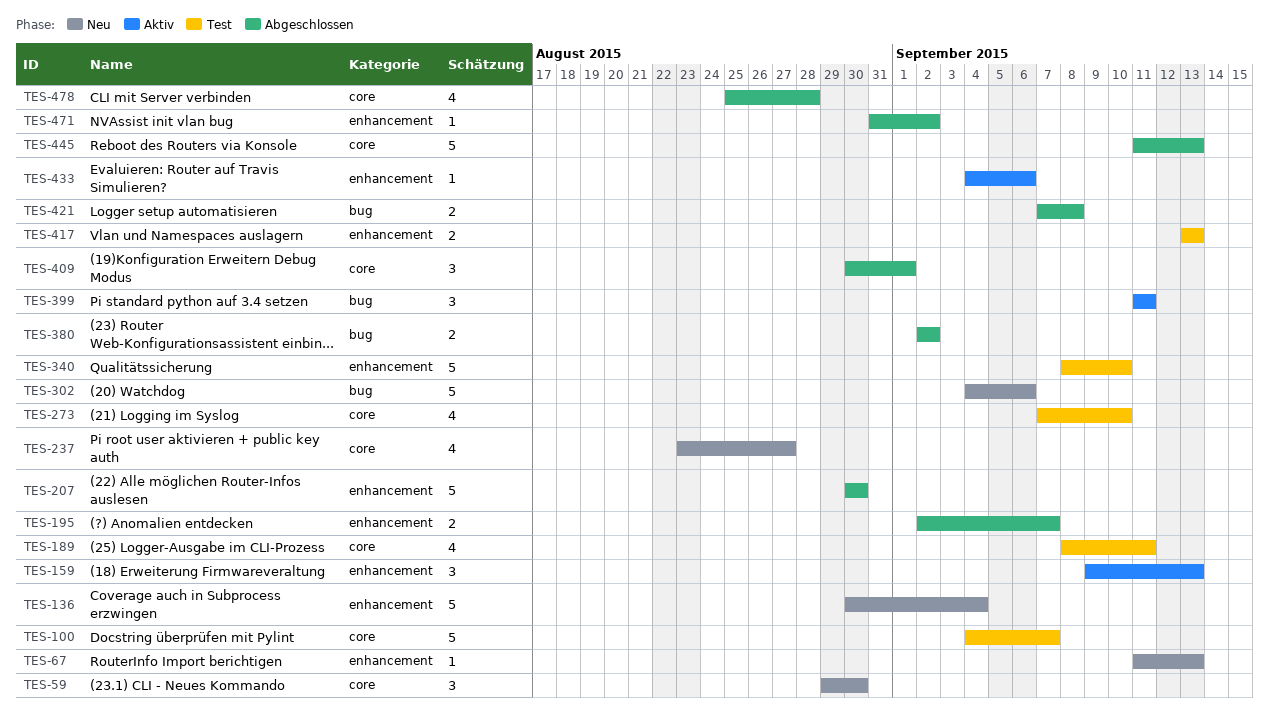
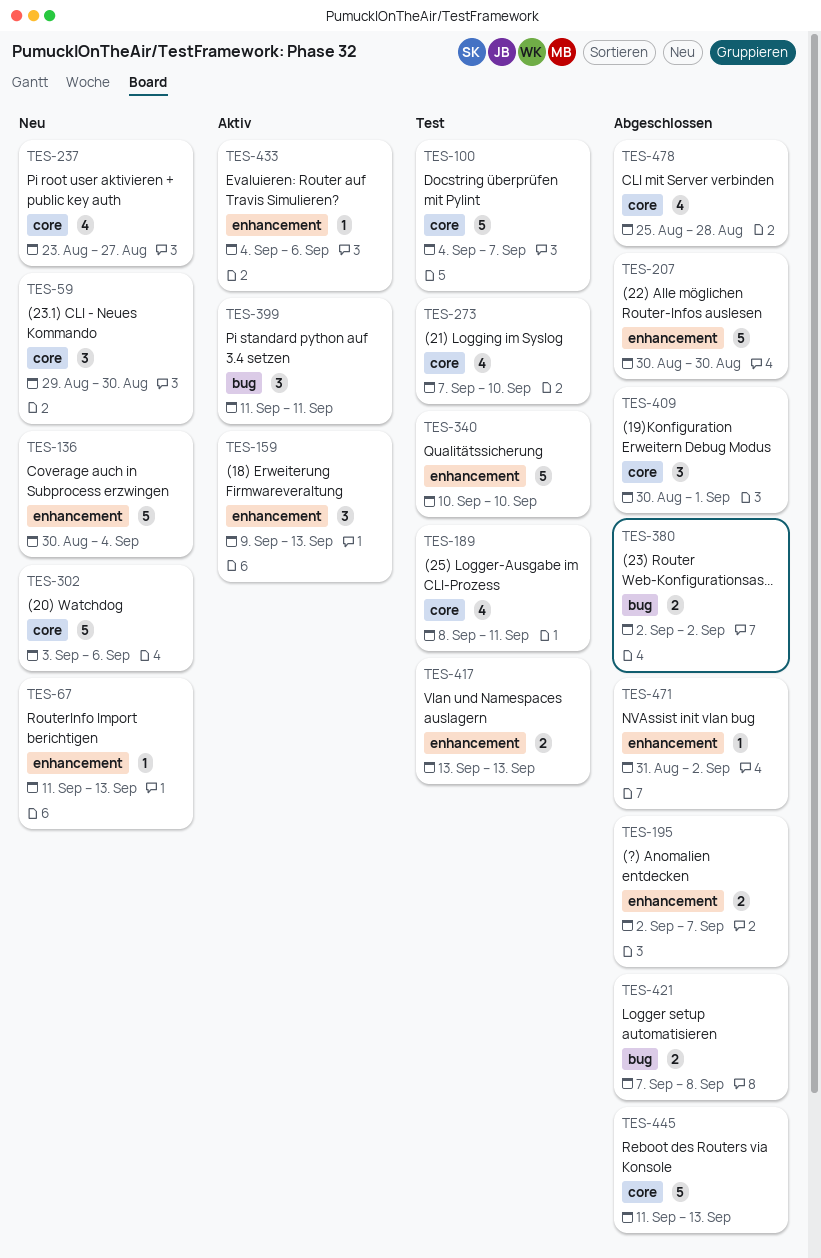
TES-302, label: bug -> core
TES-302, start: Sep 4 -> Sep 3
TES-340, start: Sep 8 -> Sep 10

